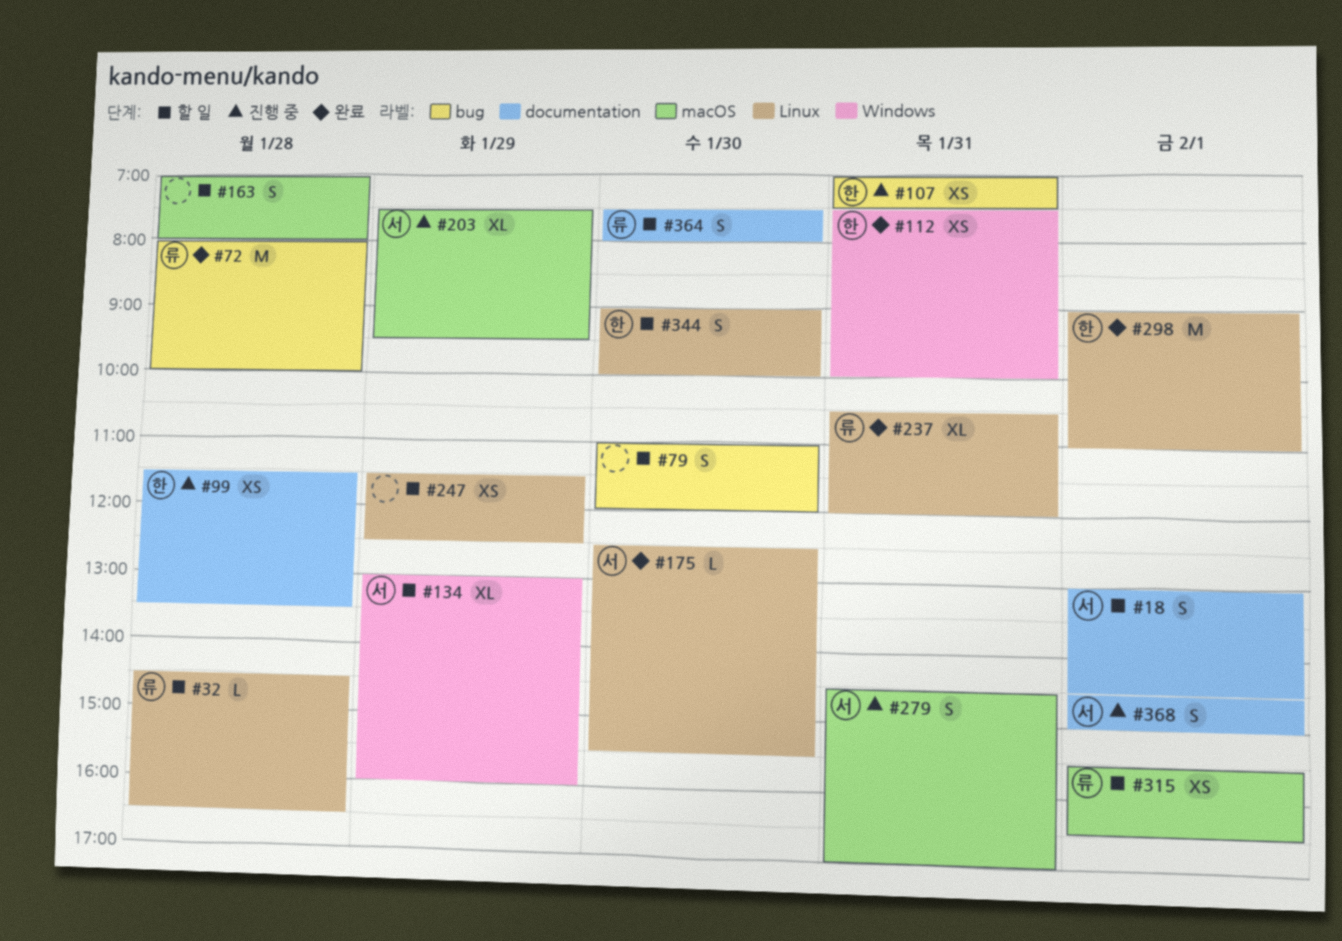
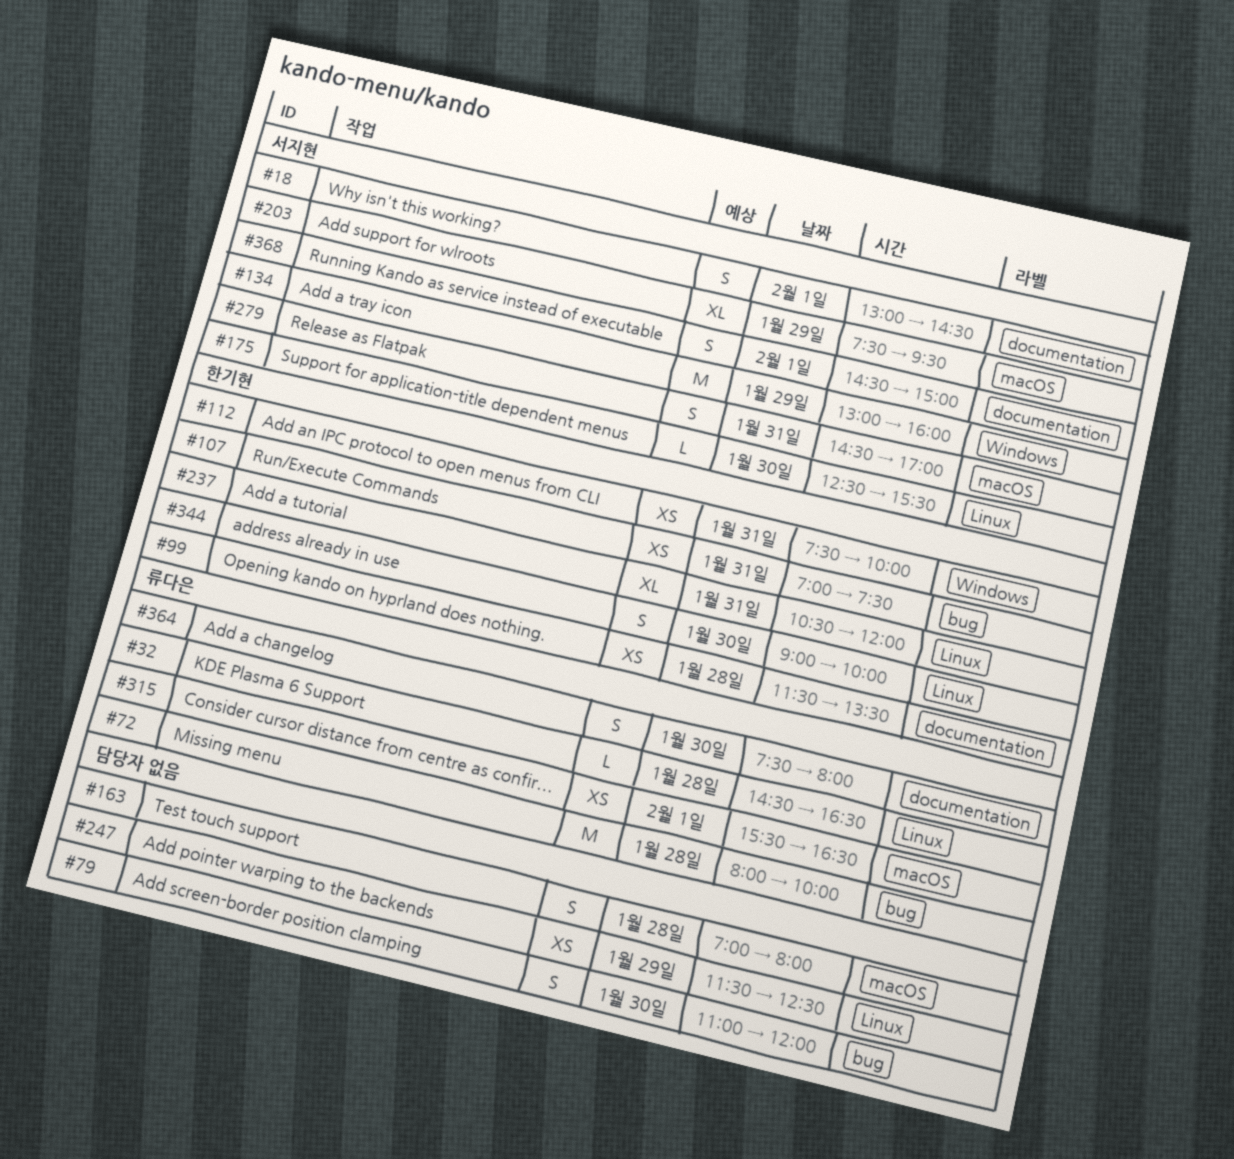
#134, estimate: XL -> M
#237, owner: 류다은 -> 한기현
#298: present -> none

